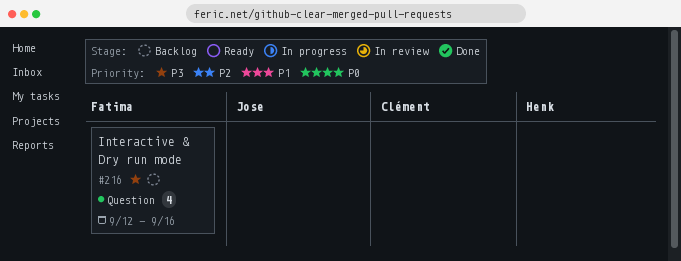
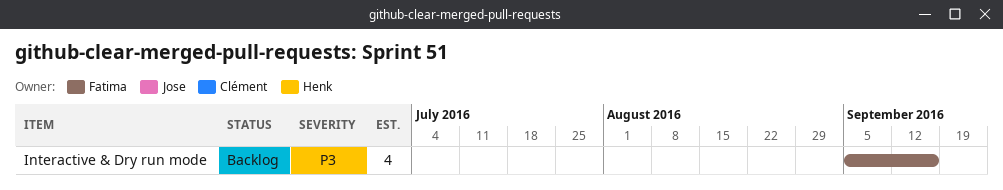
Interactive & Dry run mode, start: Sep 12 -> Sep 5

